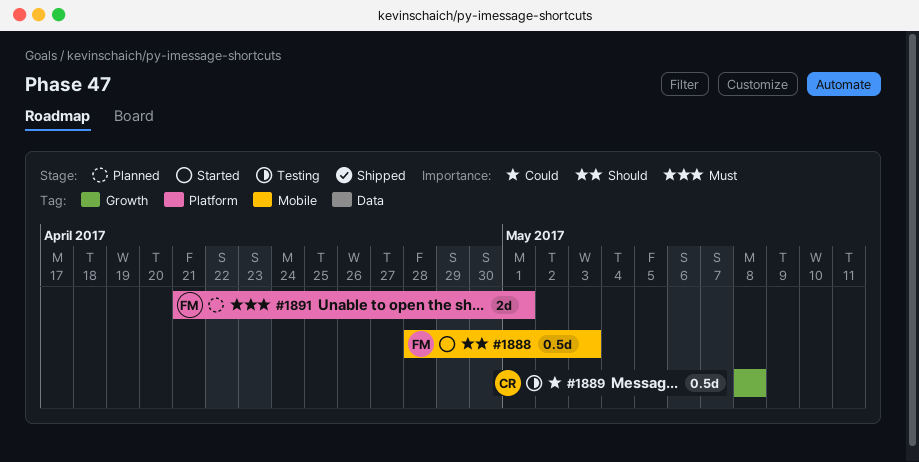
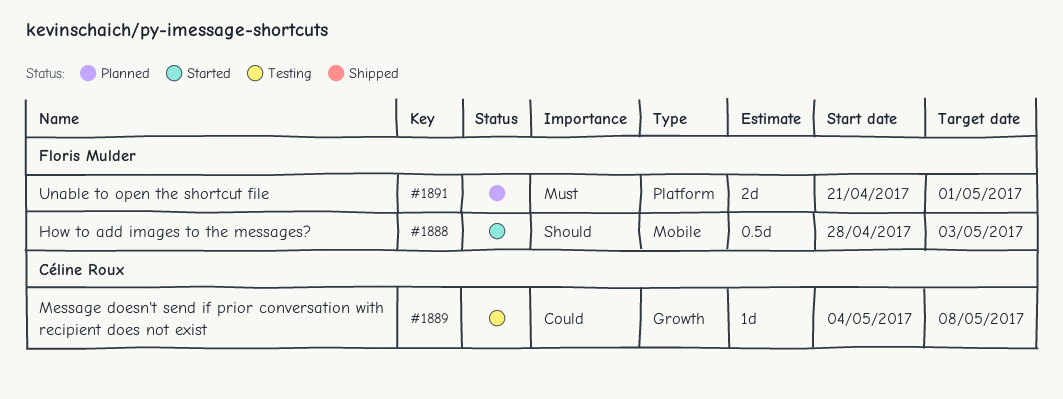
#1889, estimate: 0.5d -> 1d
#1889, start: May 8 -> May 4

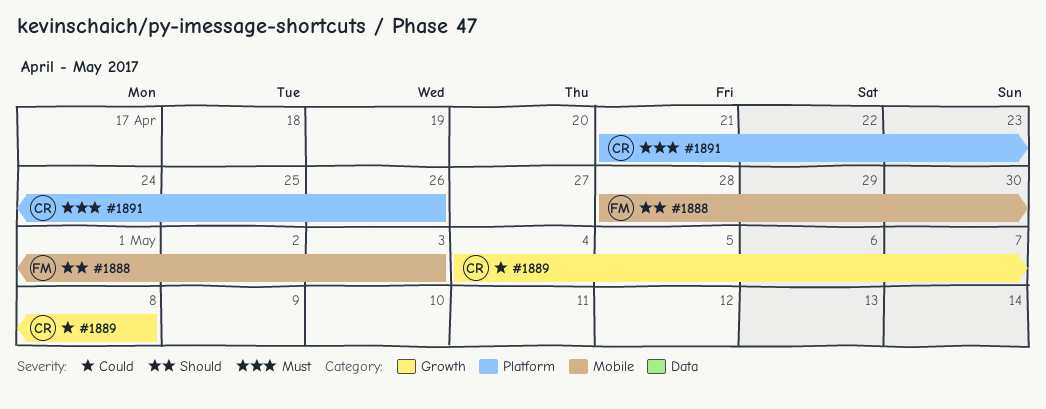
#1891, owner: Floris Mulder -> Céline Roux
#1891, due: May 1 -> Apr 26

